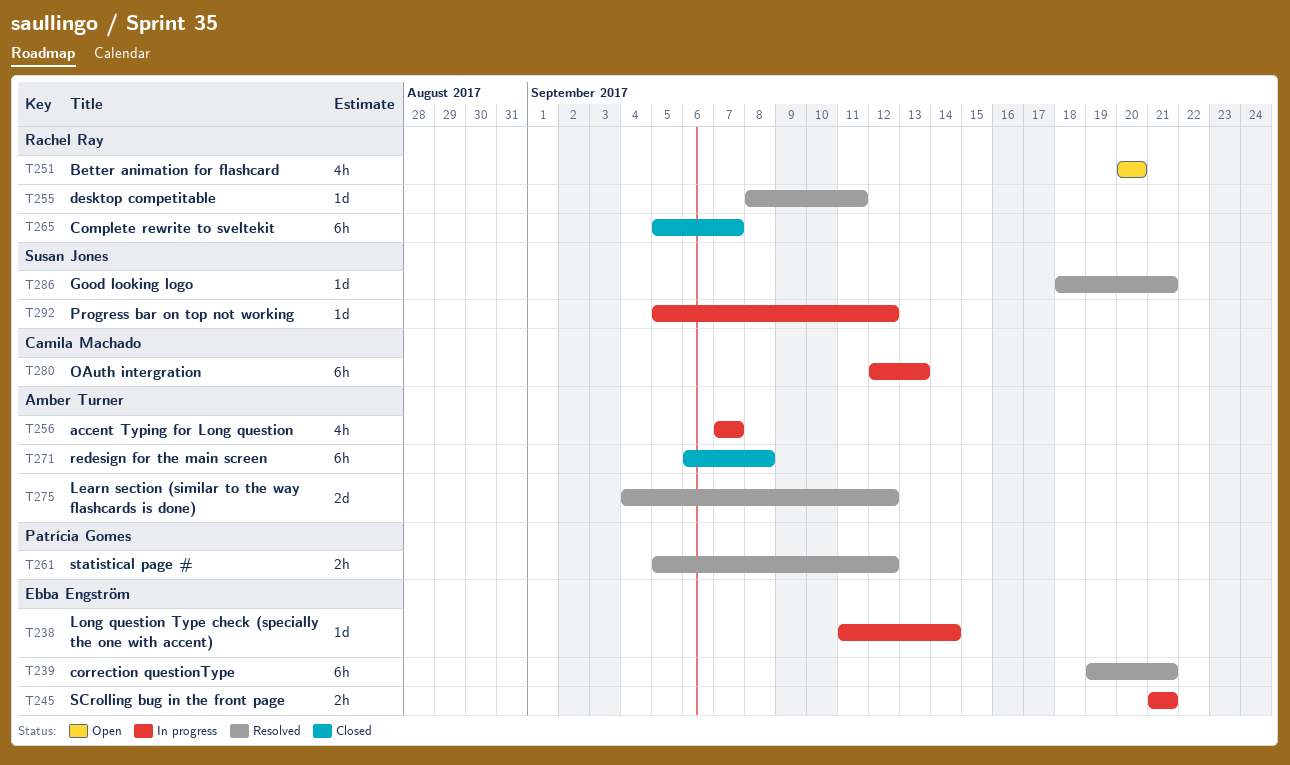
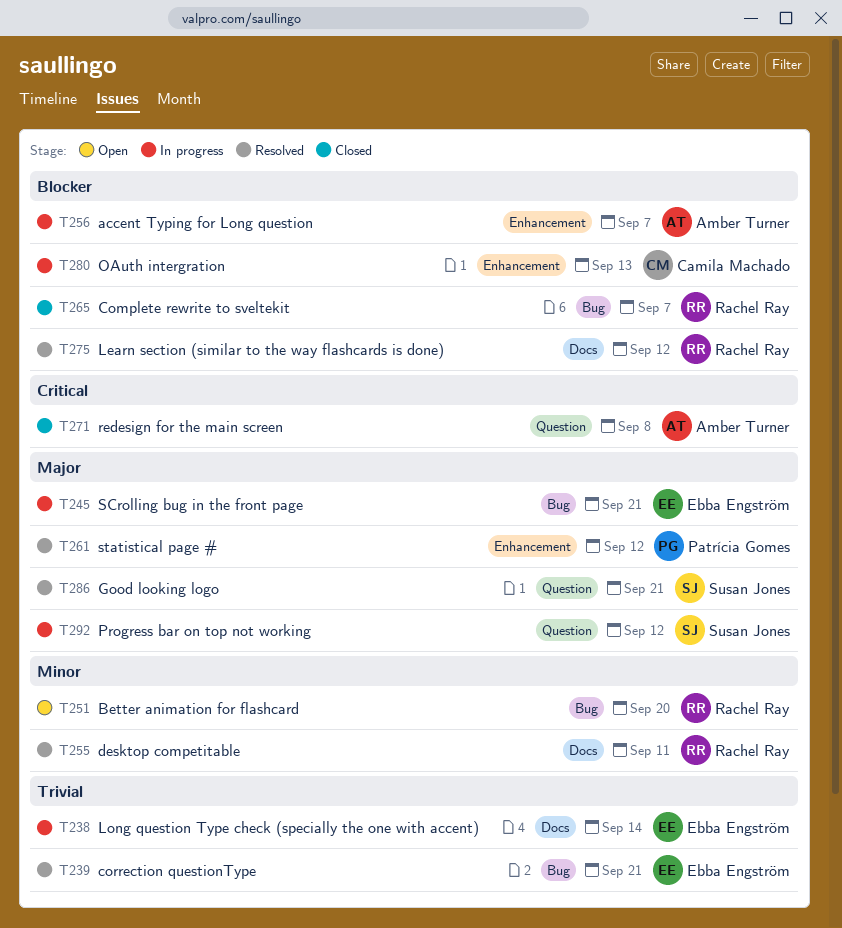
T275, owner: Amber Turner -> Rachel Ray

